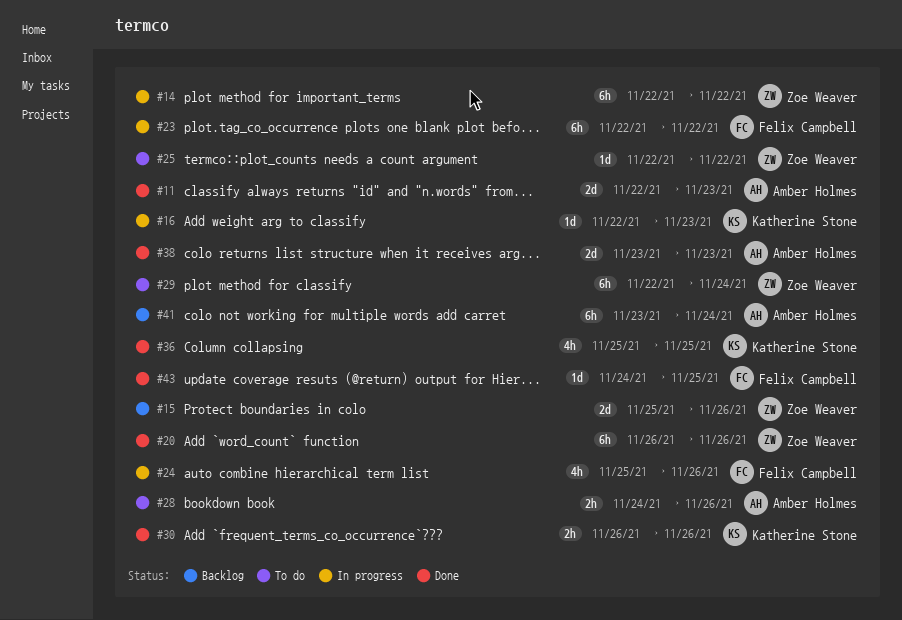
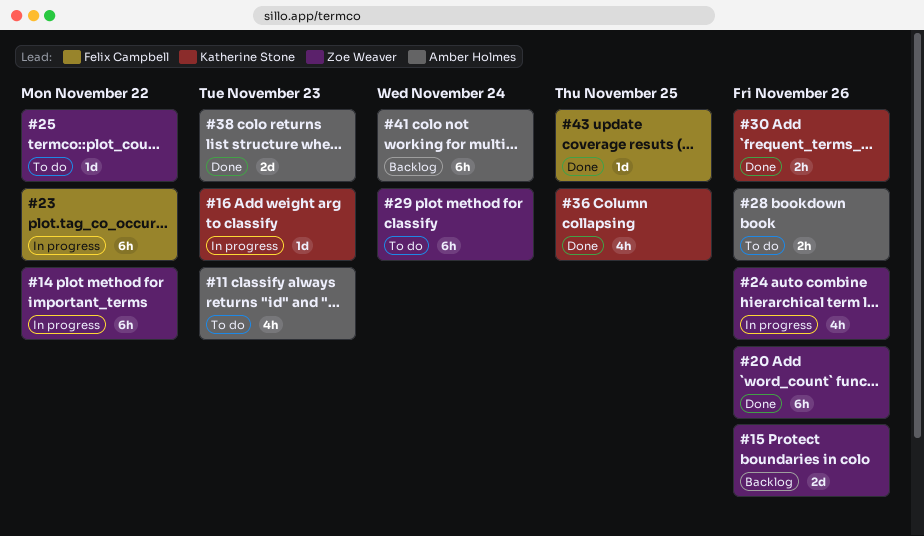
#11, status: Done -> To do
#11, estimate: 2d -> 4h
#24, owner: Felix Campbell -> Zoe Weaver

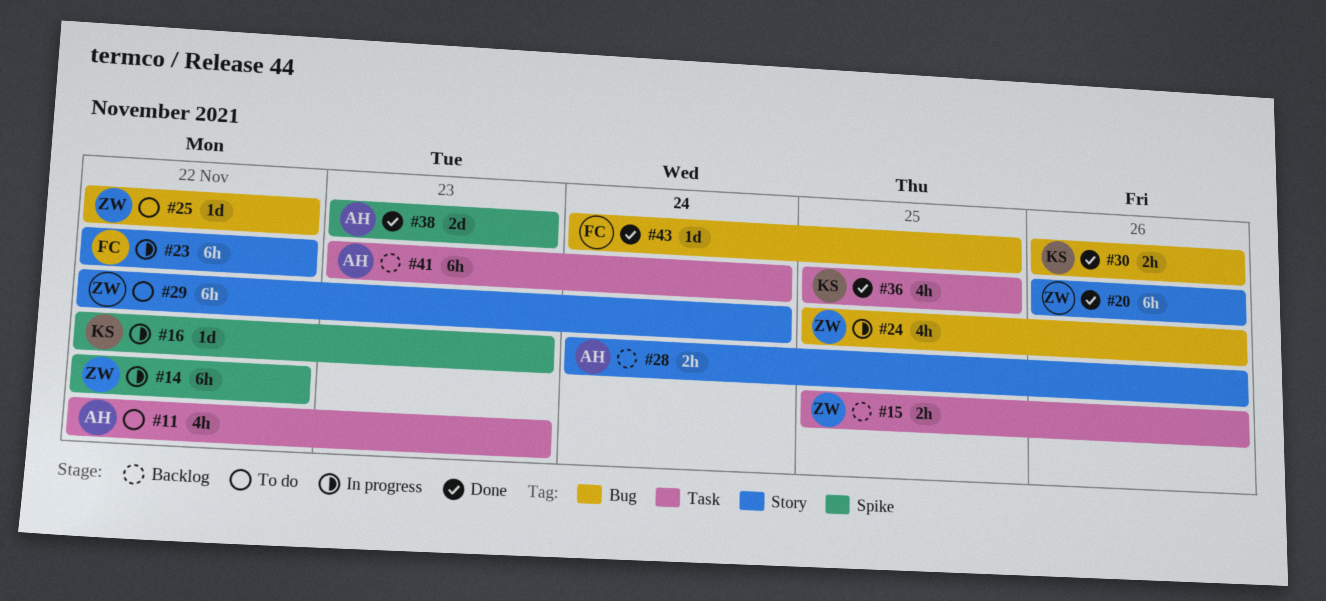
#15, estimate: 2d -> 2h
#28, status: To do -> Backlog

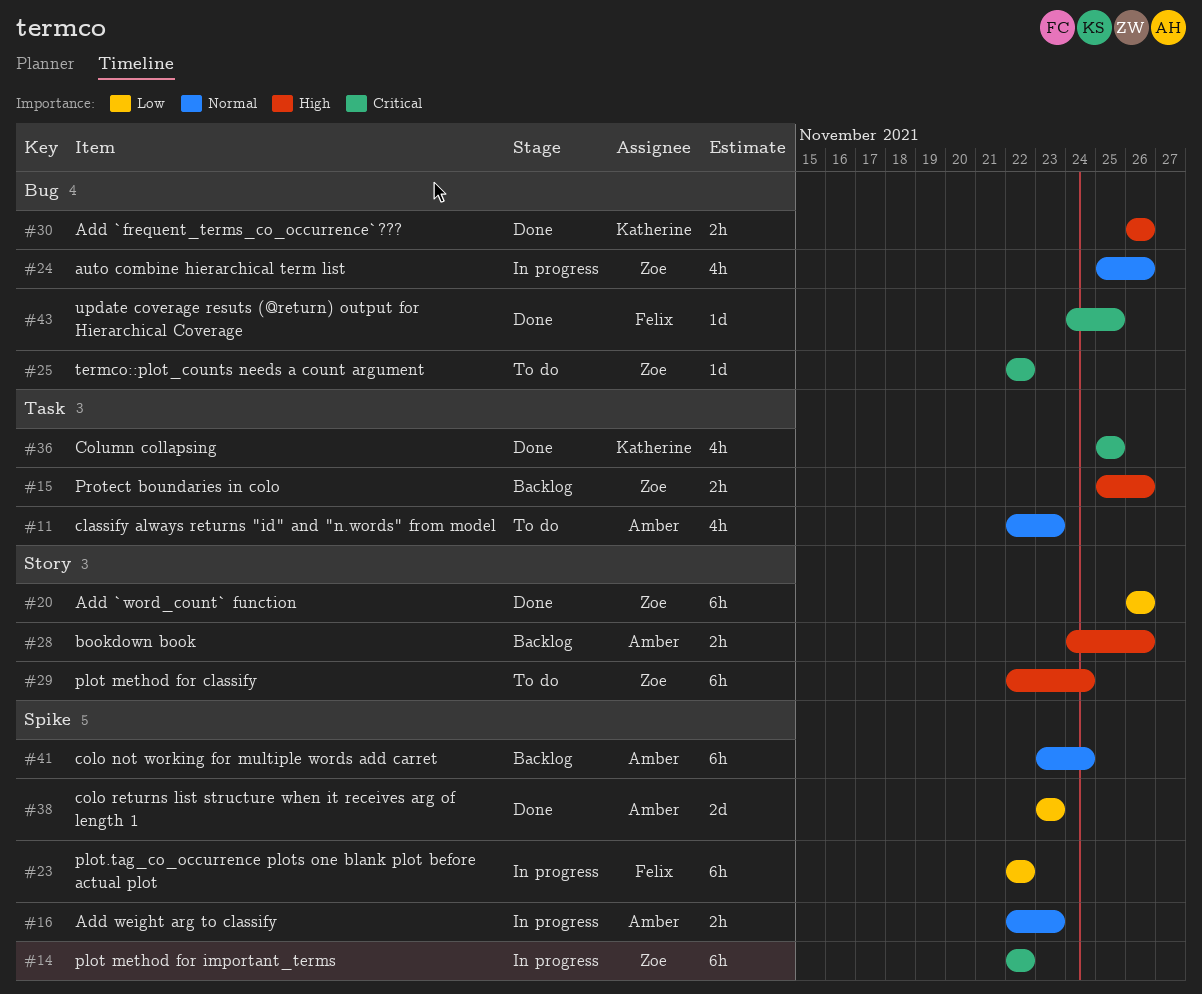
#16, owner: Katherine -> Amber
#16, estimate: 1d -> 2h
#23, label: Story -> Spike
#41, label: Task -> Spike

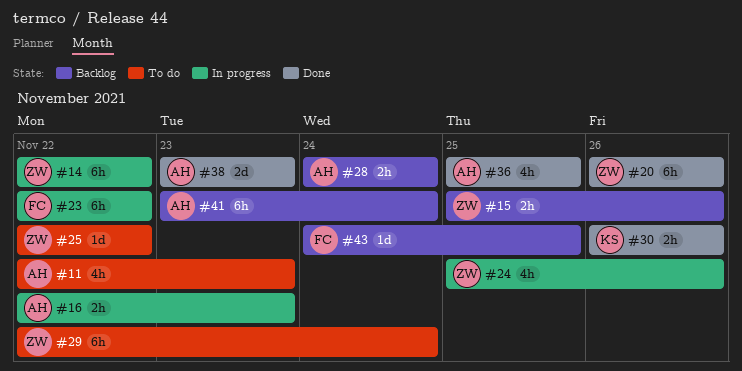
#28, due: Nov 26 -> Nov 24
#36, owner: Katherine -> Amber
#43, status: Done -> Backlog

